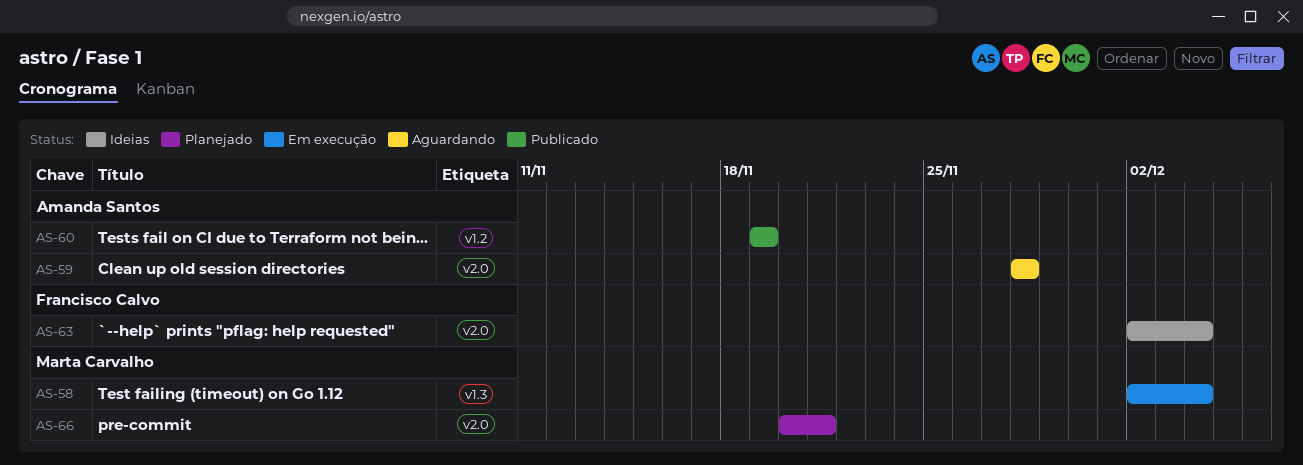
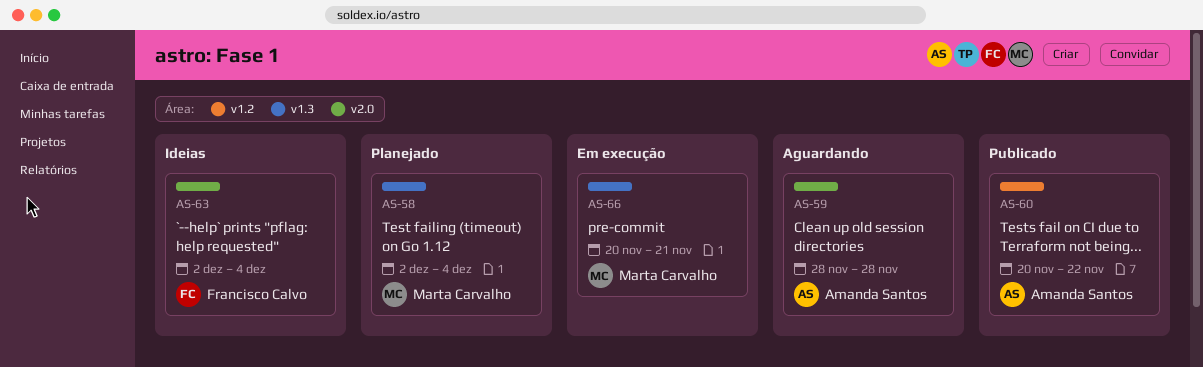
AS-58, status: Em execução -> Planejado
AS-60, start: Nov 19 -> Nov 20
AS-60, due: Nov 19 -> Nov 22
AS-66, status: Planejado -> Em execução
AS-66, label: v2.0 -> v1.3

